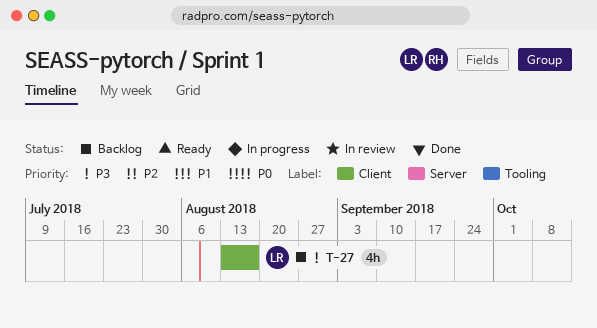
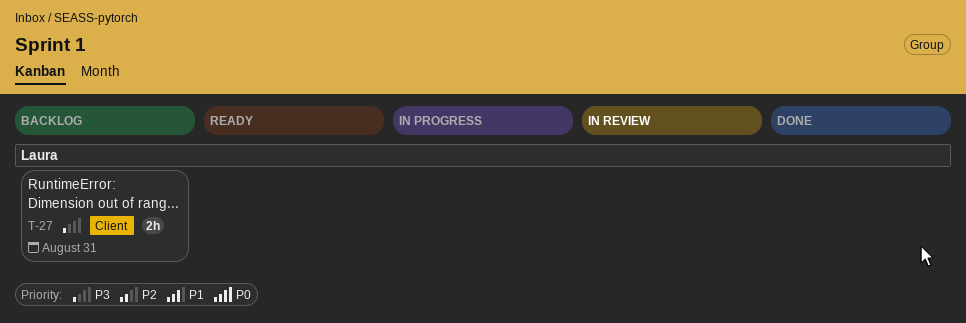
T-27, estimate: 4h -> 2h
T-27, due: Aug 17 -> Aug 31

